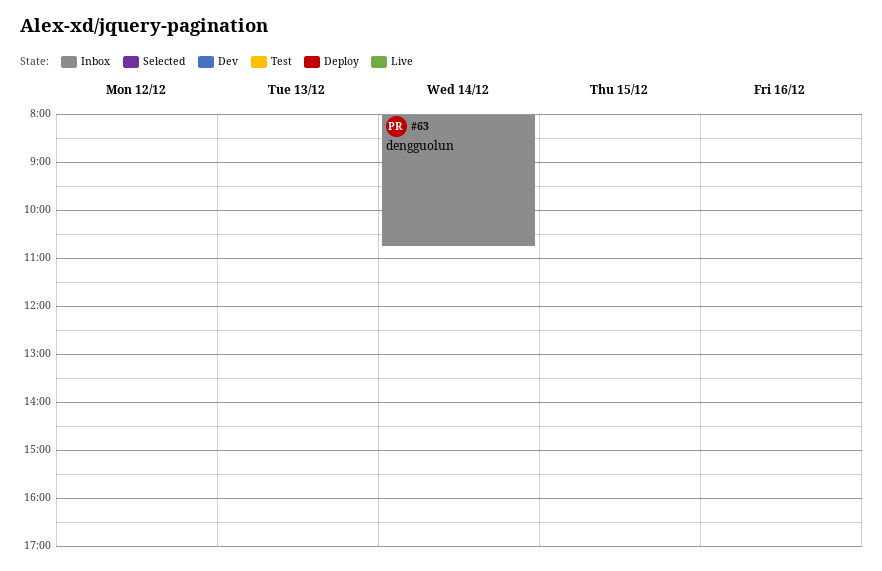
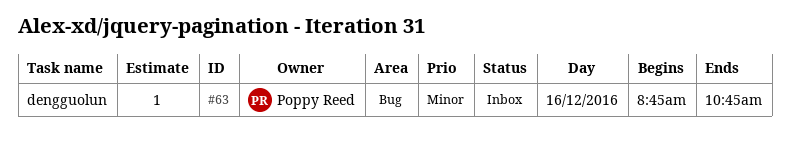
#63, day: Dec 14 -> Dec 16
#63, begins: 08:00 -> 08:45

